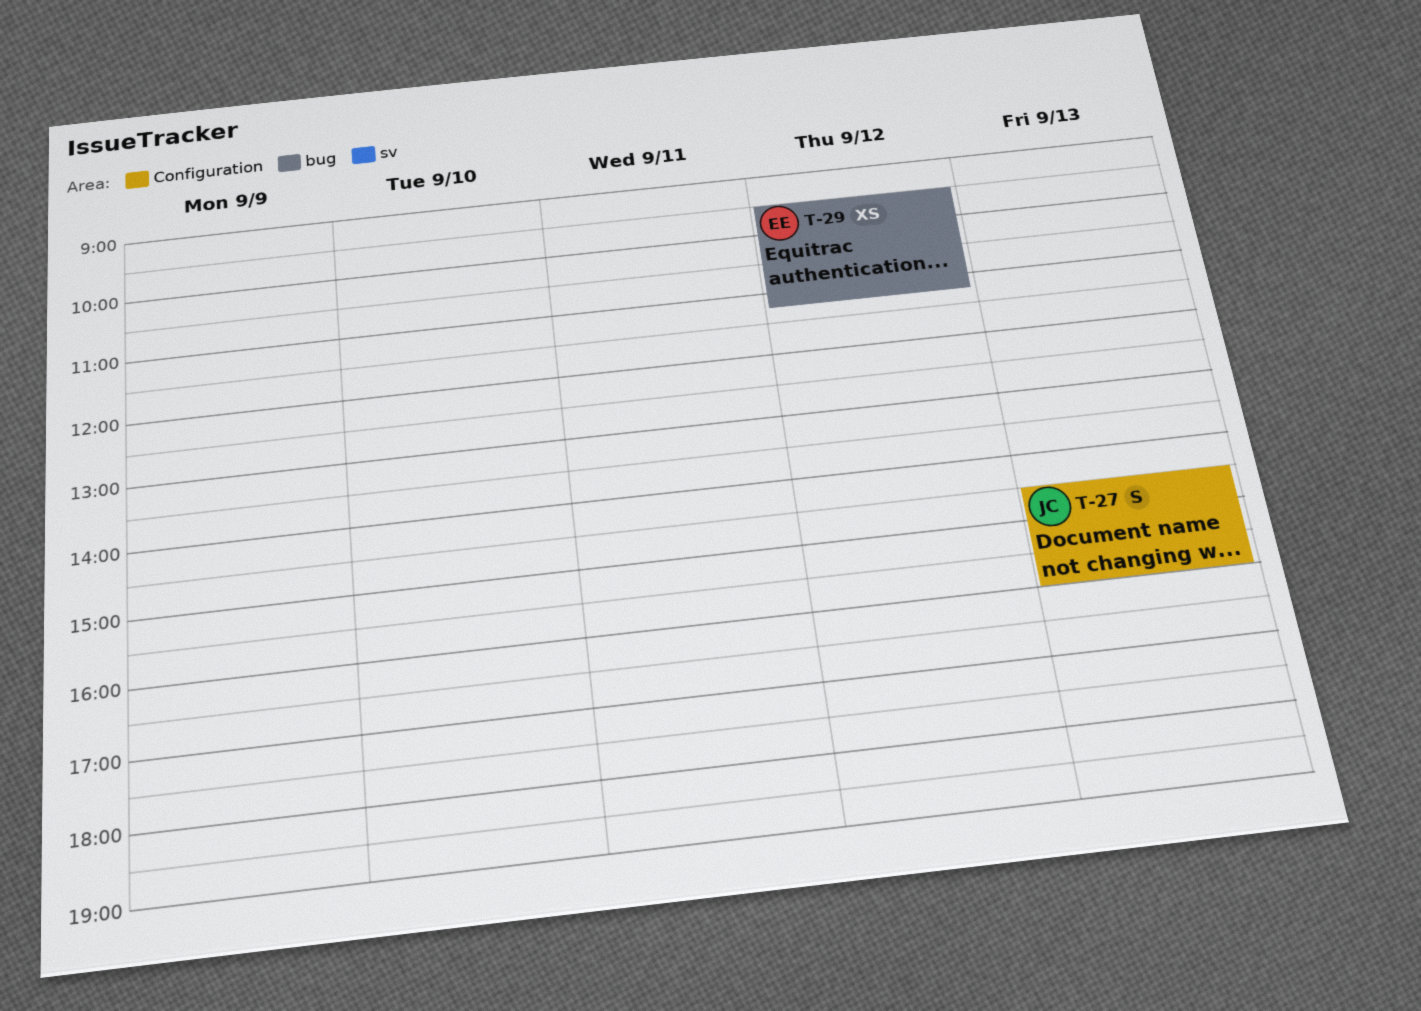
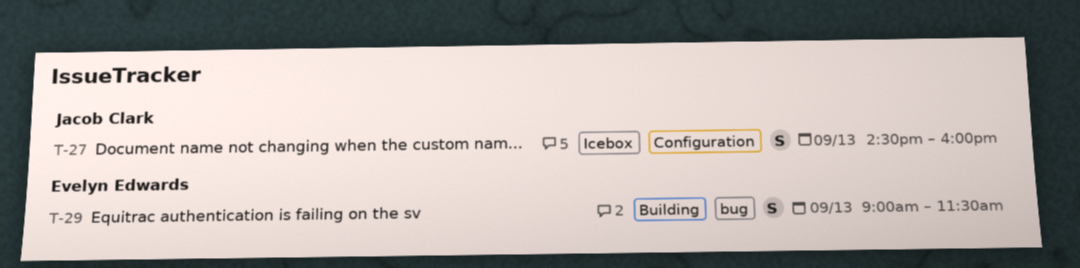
T-29, estimate: XS -> S
T-29, day: Sep 12 -> Sep 13
T-29, begins: 09:30 -> 09:00
T-29, ends: 11:15 -> 11:30

